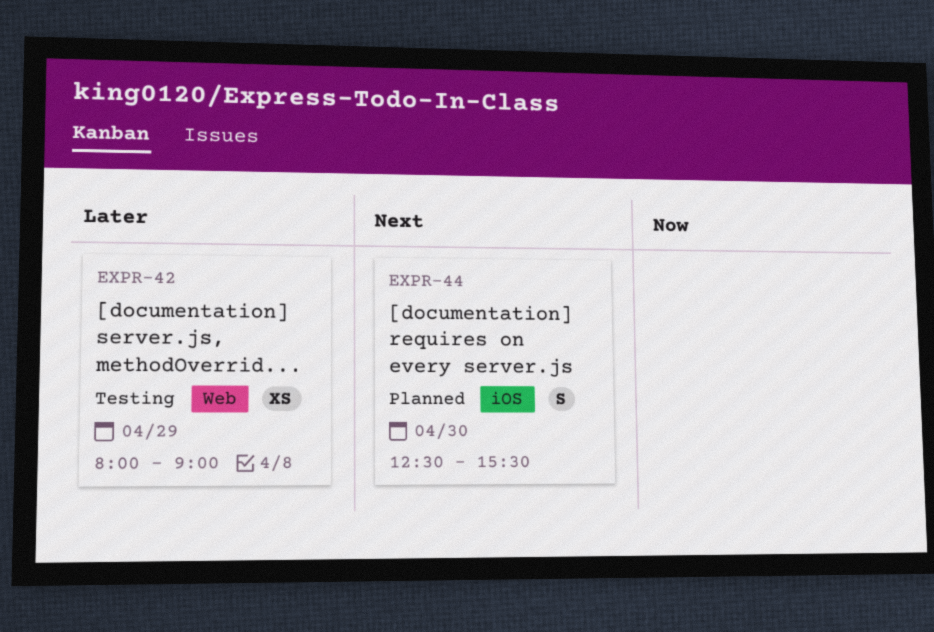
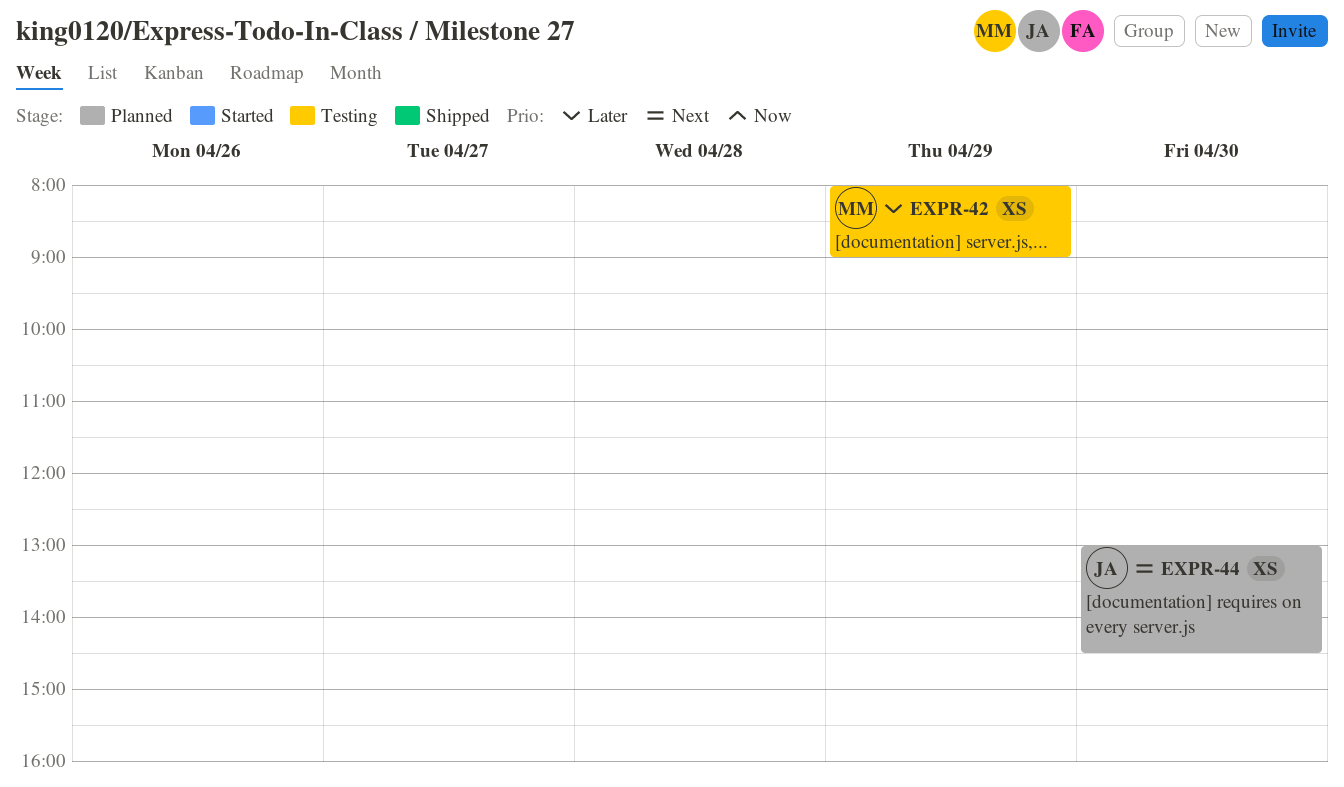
EXPR-44, estimate: S -> XS
EXPR-44, begins: 12:30 -> 13:00
EXPR-44, ends: 15:30 -> 14:30

